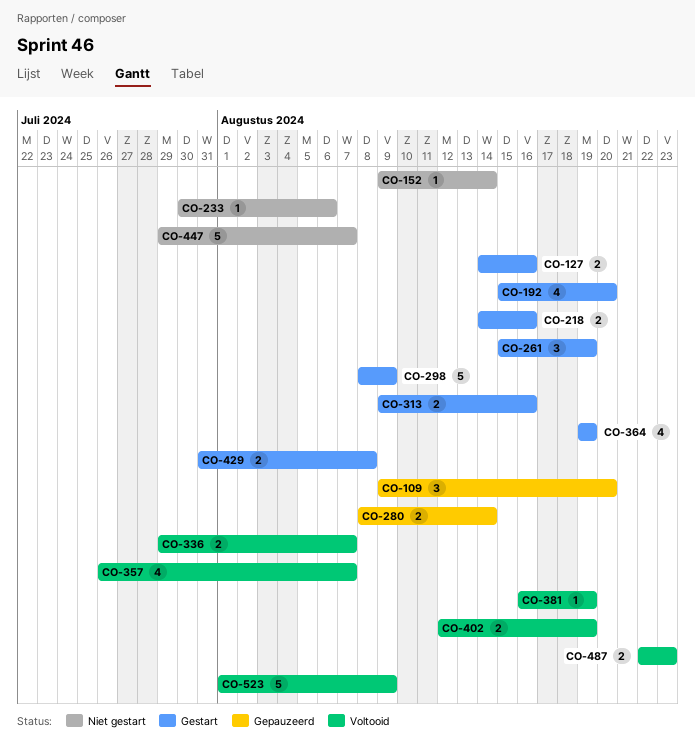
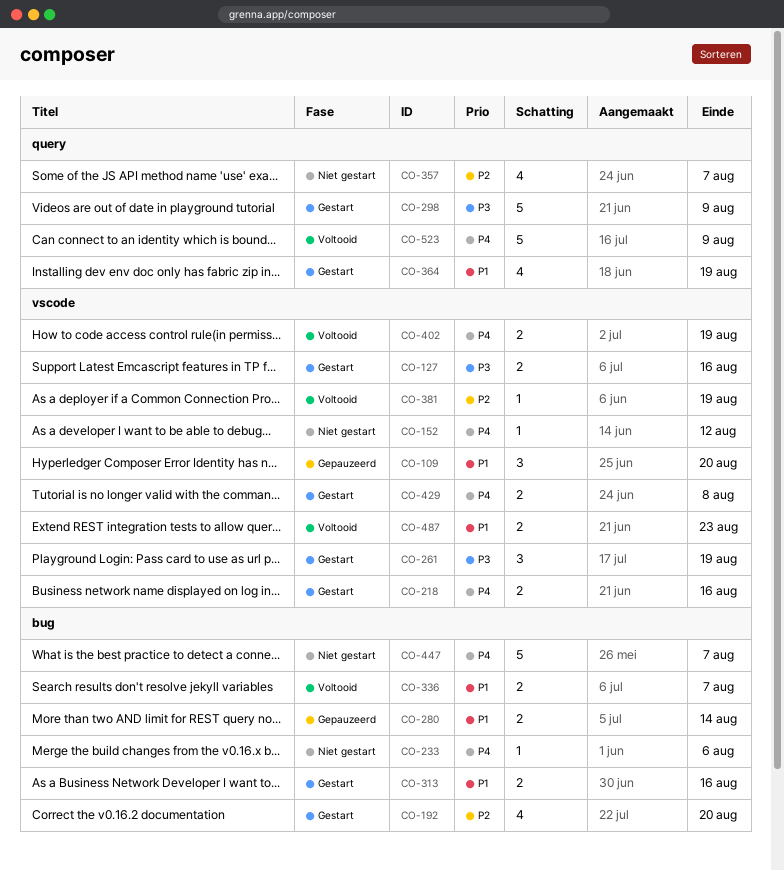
CO-152, due: Aug 14 -> Aug 12
CO-357, status: Voltooid -> Niet gestart

